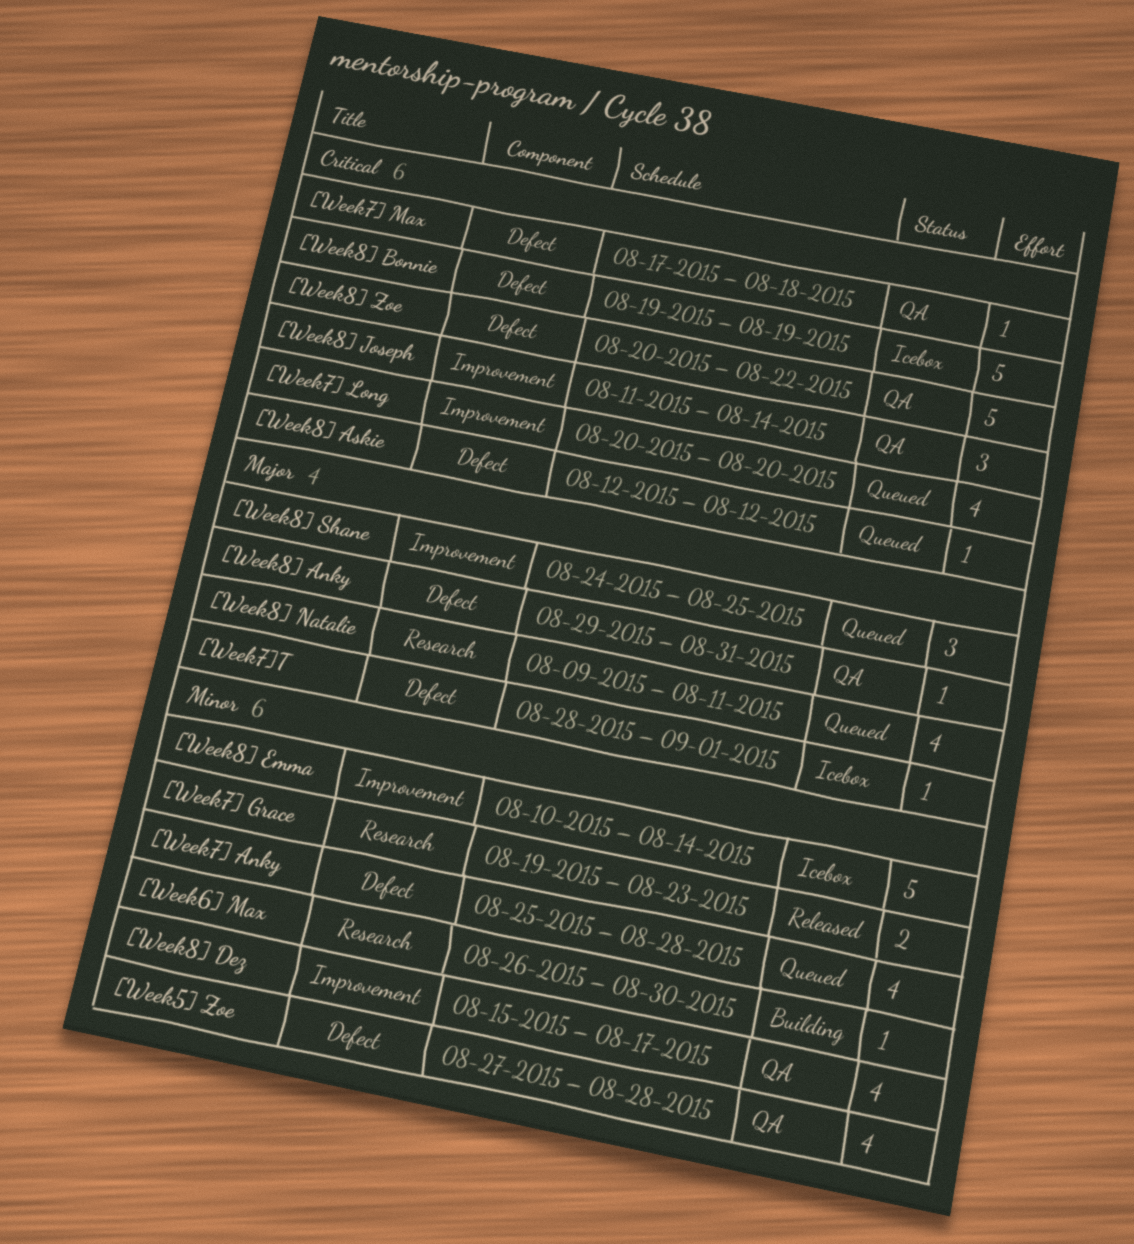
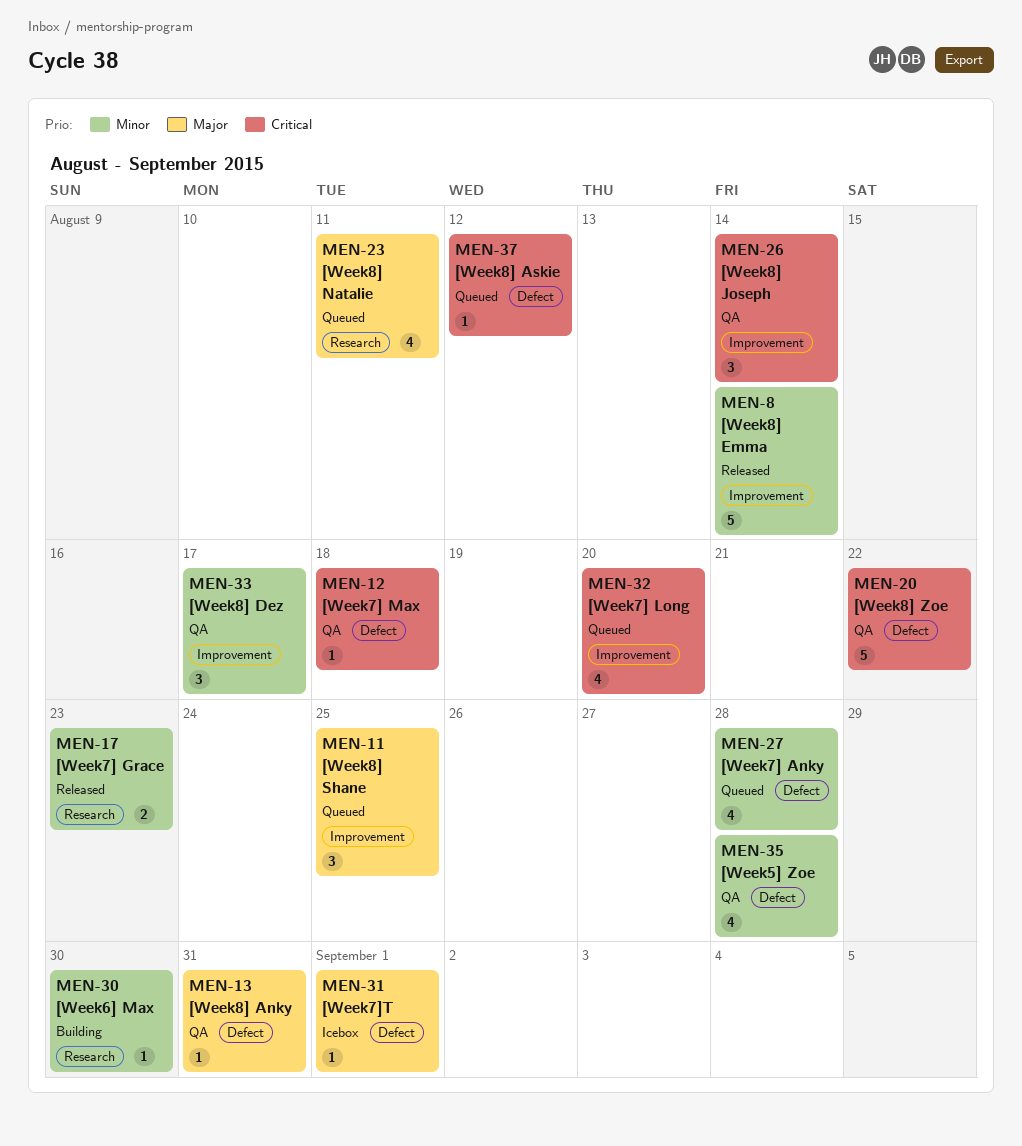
[Week8] Bonnie: present -> none
[Week8] Dez, estimate: 4 -> 3
[Week8] Emma, status: Icebox -> Released

